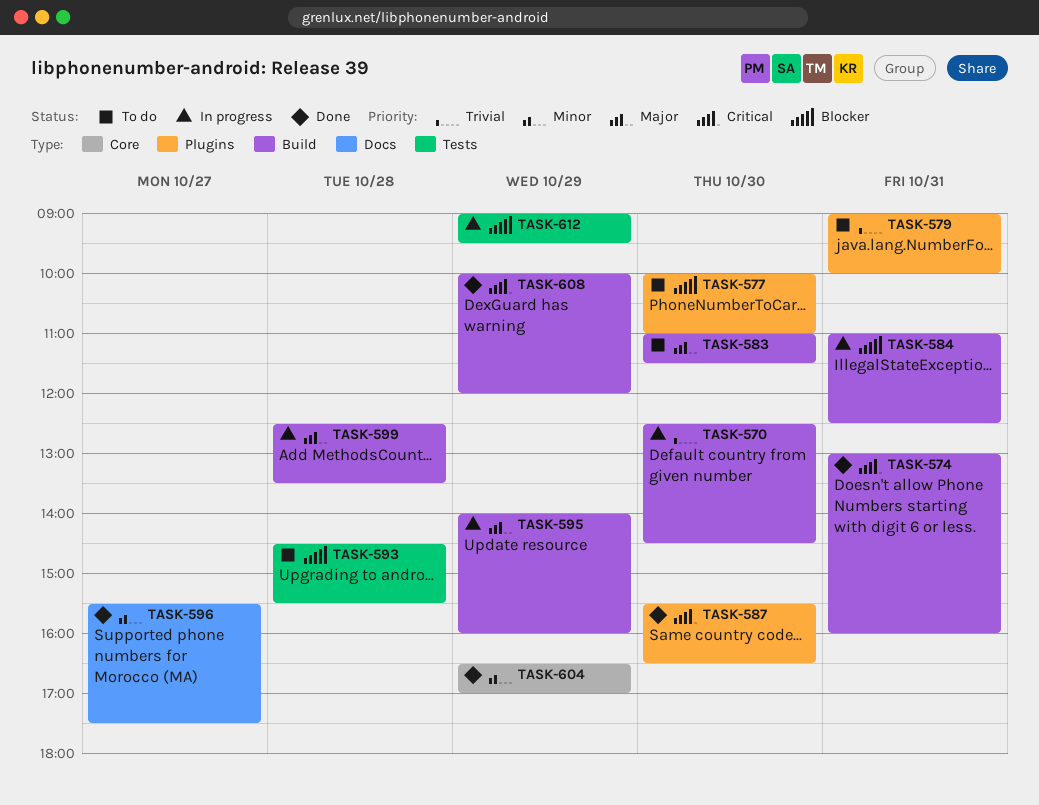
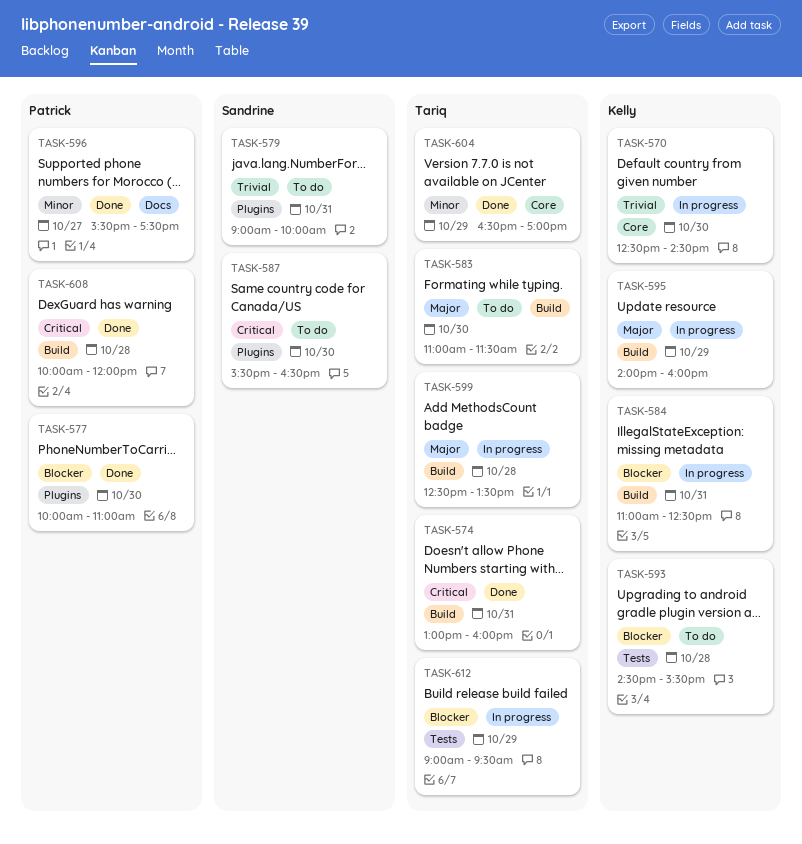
TASK-570, label: Build -> Core
TASK-577, status: To do -> Done
TASK-587, status: Done -> To do
TASK-608, day: Oct 29 -> Oct 28

